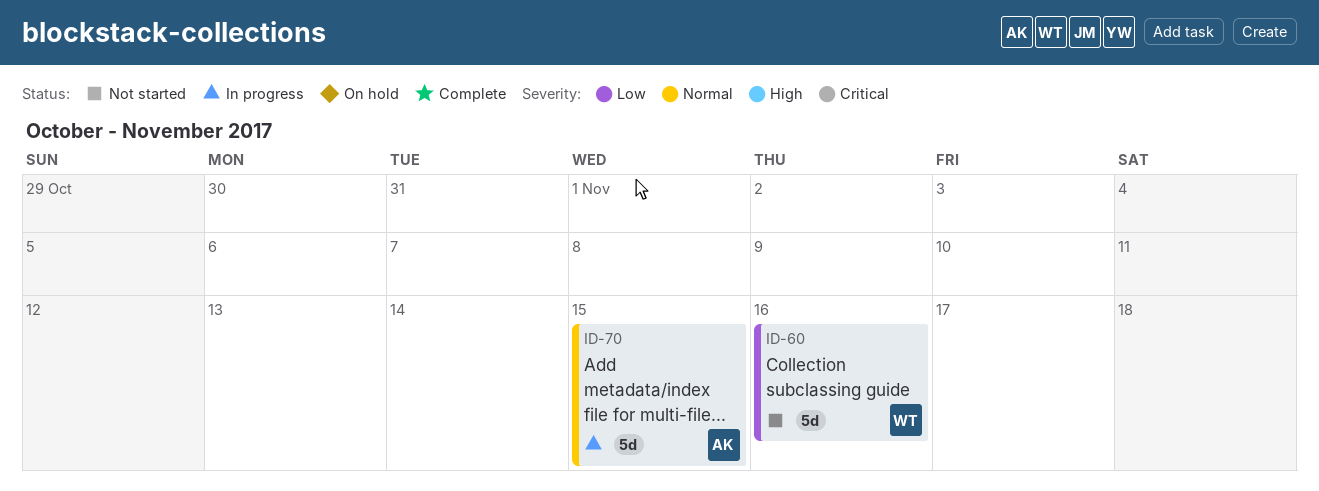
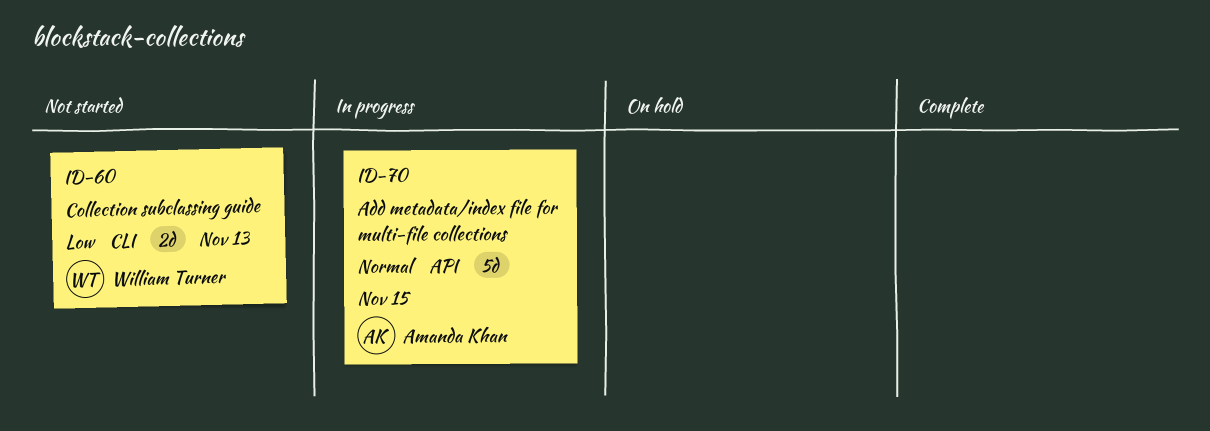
ID-60, estimate: 5d -> 2d
ID-60, due: Nov 16 -> Nov 13

